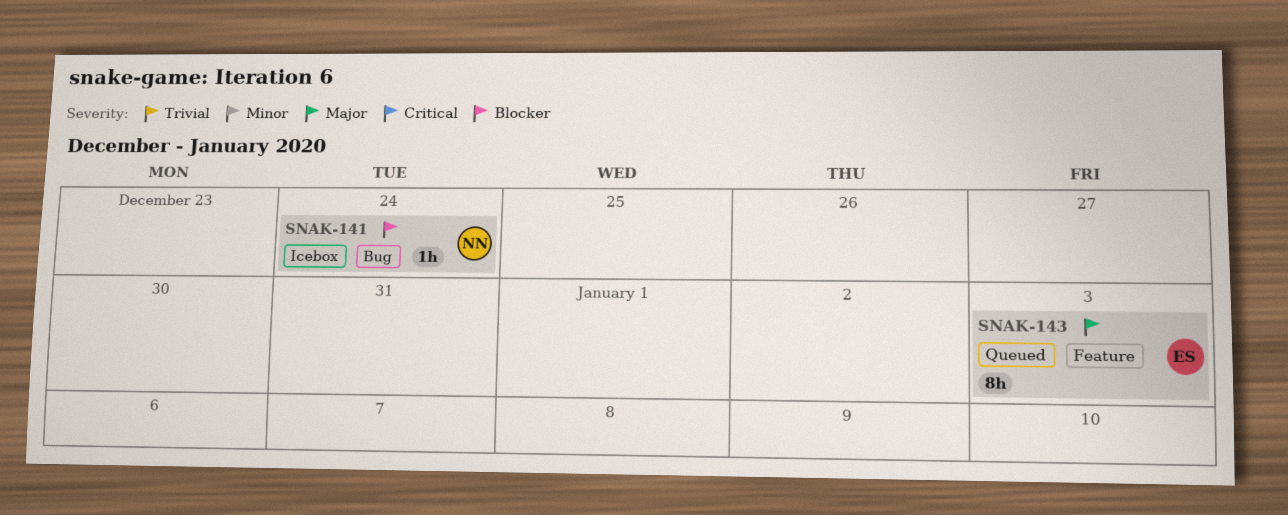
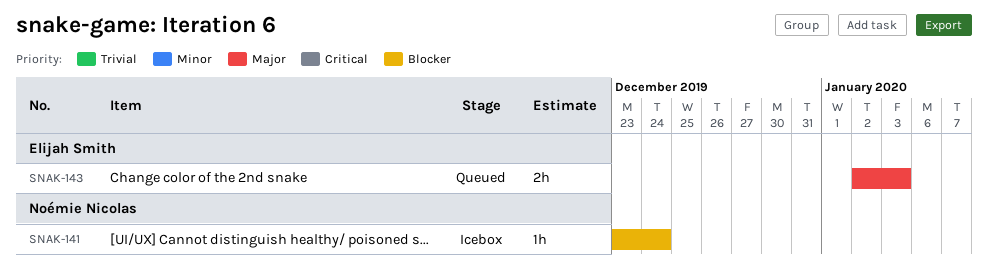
SNAK-143, estimate: 8h -> 2h

